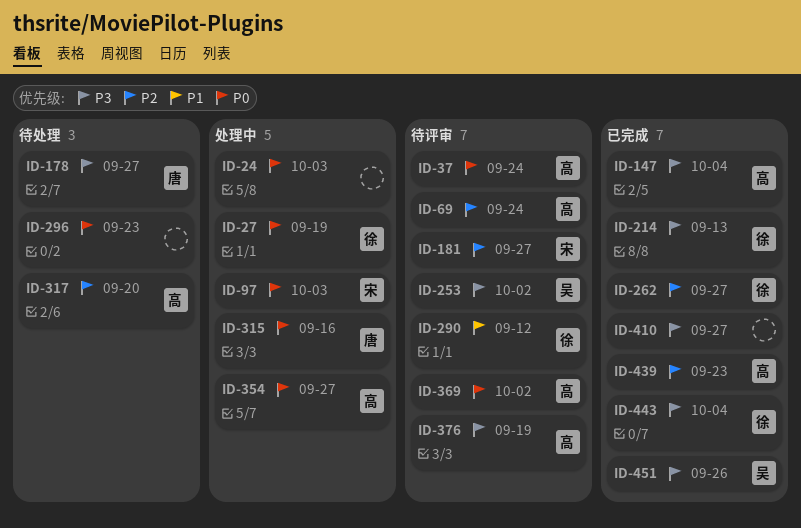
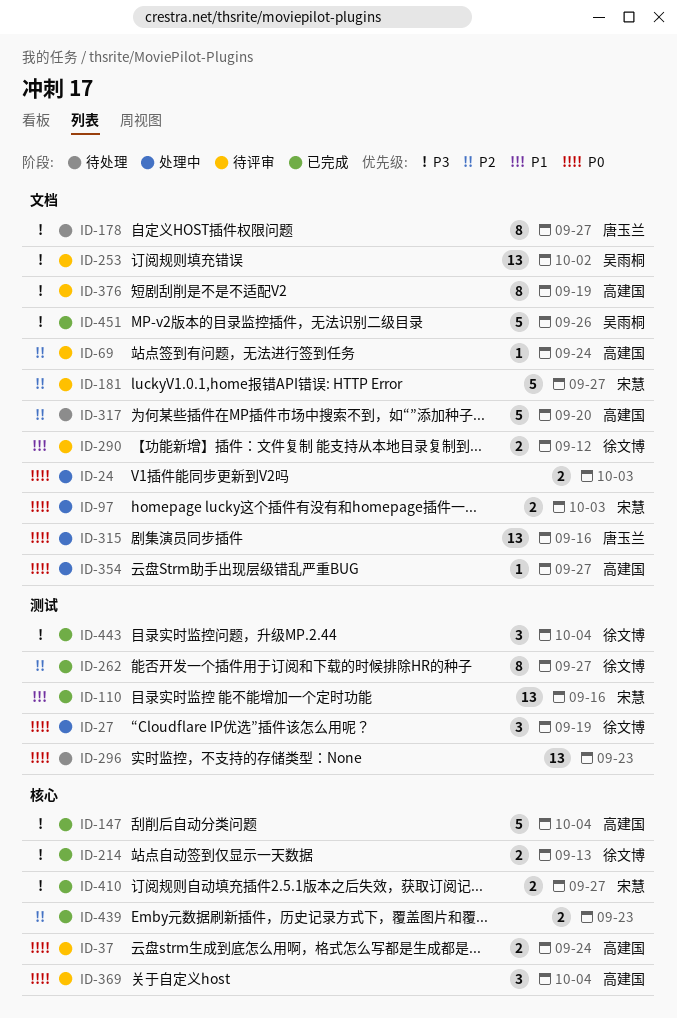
ID-110: none -> present
ID-369, due: Oct 2 -> Oct 4
ID-410, owner: none -> 宋慧
ID-439, owner: 高建国 -> none

